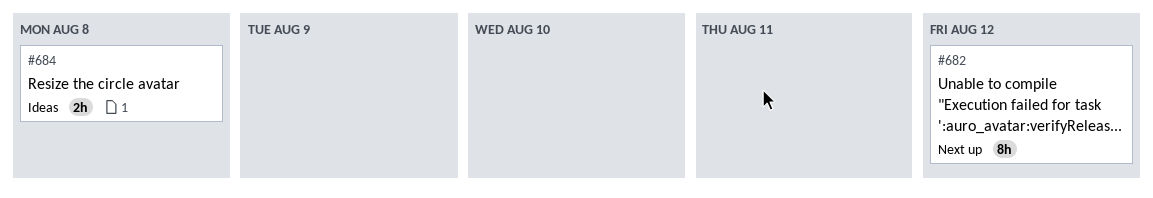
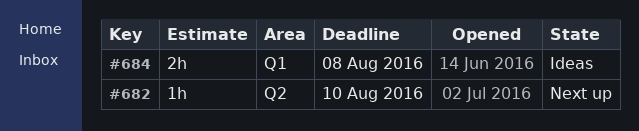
#682, estimate: 8h -> 1h
#682, due: Aug 12 -> Aug 10

